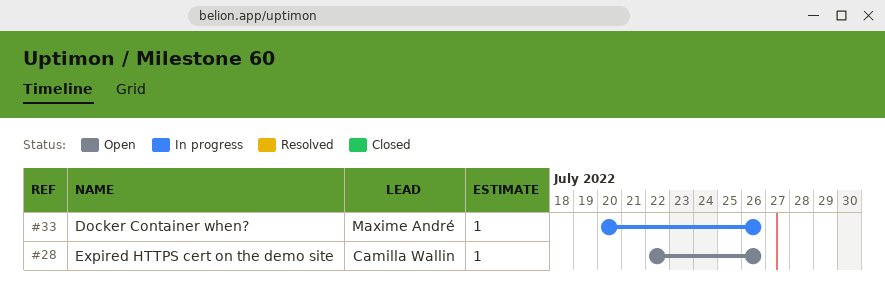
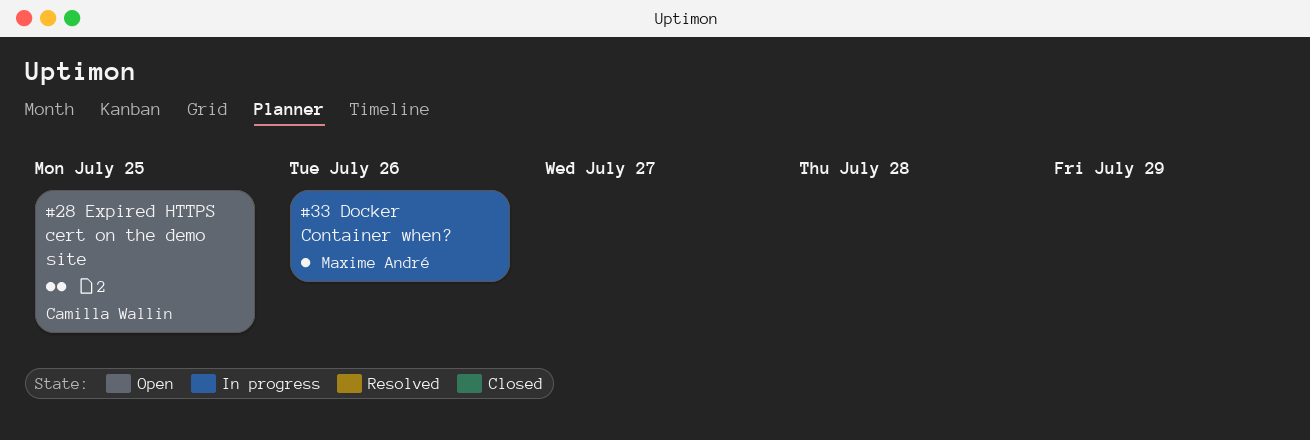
#28, estimate: 1 -> 2
#28, due: Jul 26 -> Jul 25

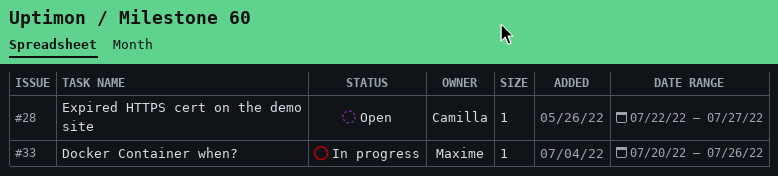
#28, estimate: 2 -> 1
#28, due: Jul 25 -> Jul 27

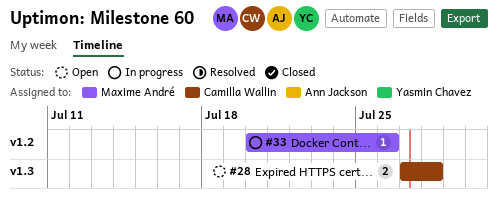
#28, estimate: 1 -> 2
#28, start: Jul 22 -> Jul 27
#28, due: Jul 27 -> Jul 28

